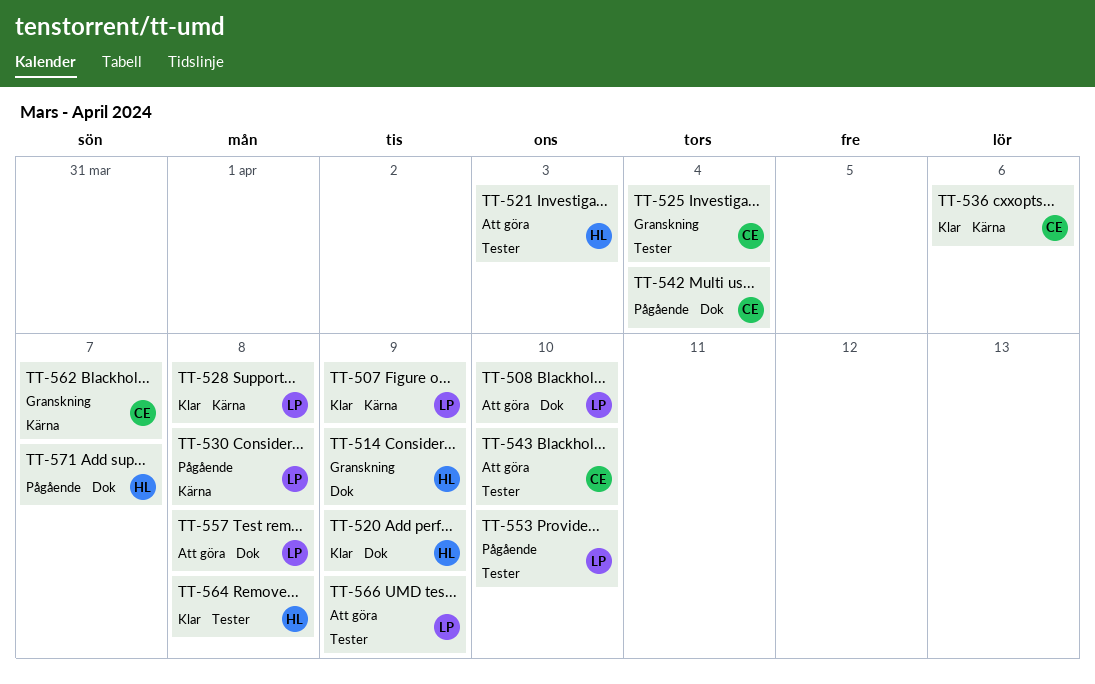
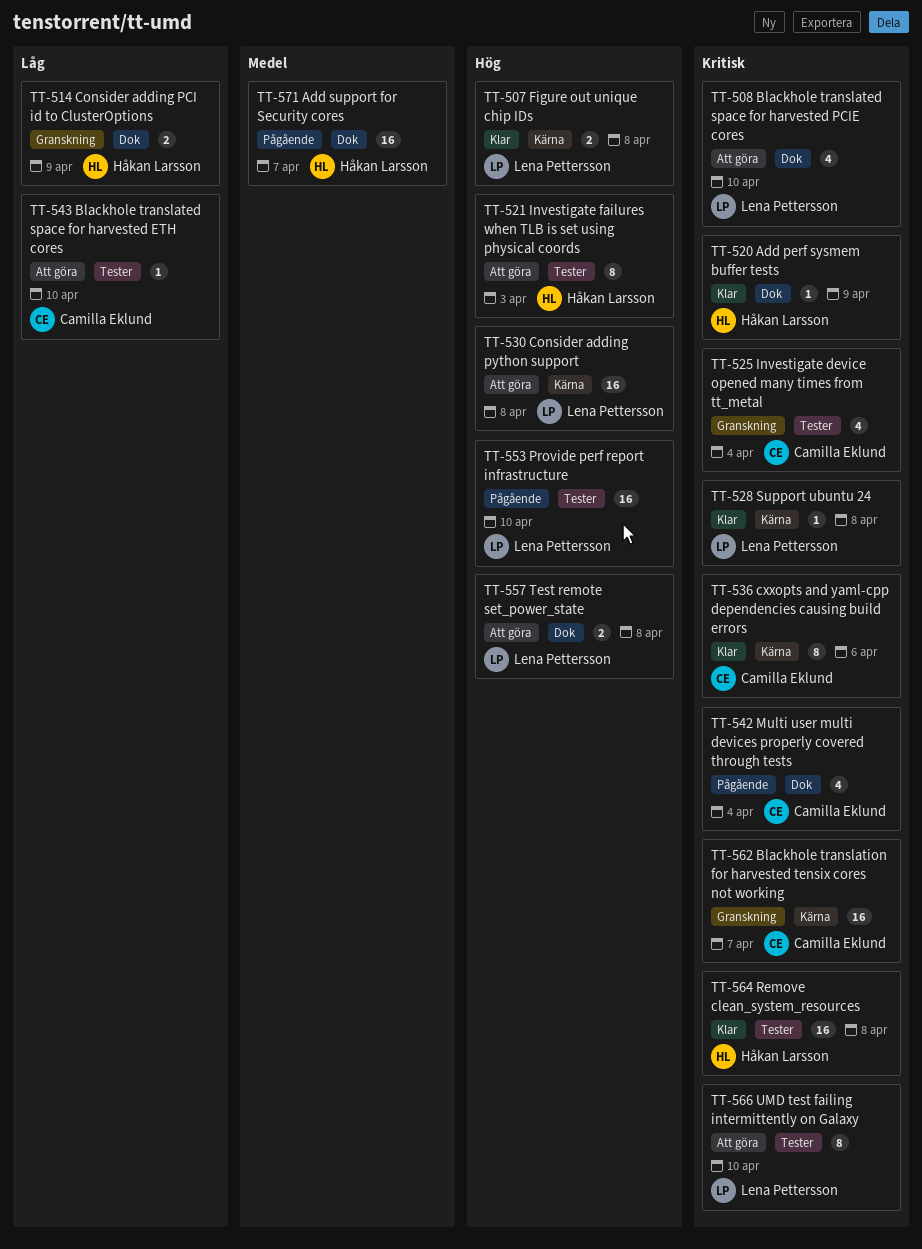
TT-507, due: Apr 9 -> Apr 8
TT-530, status: Pågående -> Att göra
TT-566, due: Apr 9 -> Apr 10

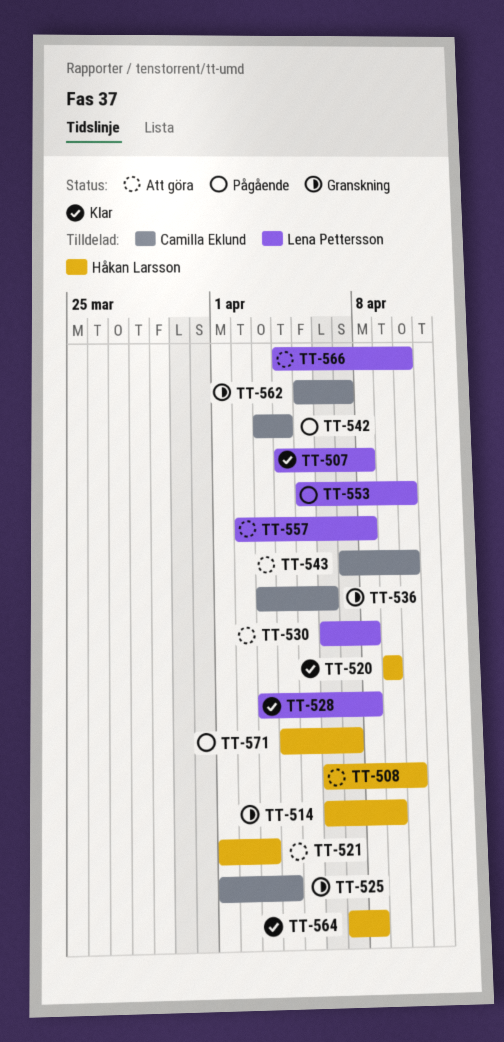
TT-508, owner: Lena Pettersson -> Håkan Larsson
TT-536, status: Klar -> Granskning

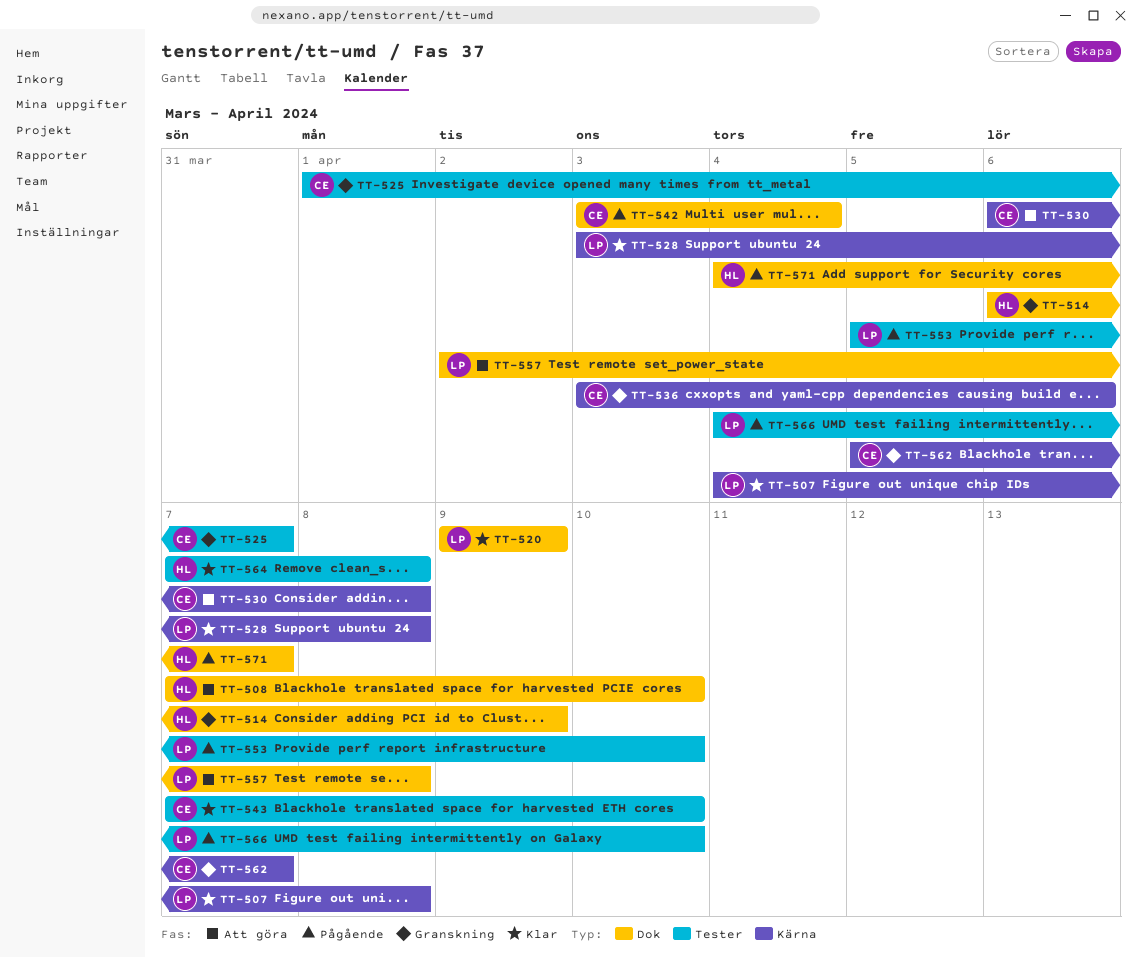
TT-508, start: Apr 6 -> Apr 7
TT-520, owner: Håkan Larsson -> Lena Pettersson
TT-521: present -> none
TT-525, due: Apr 4 -> Apr 7
TT-530, owner: Lena Pettersson -> Camilla Eklund
TT-543, status: Att göra -> Klar
TT-566, status: Att göra -> Pågående

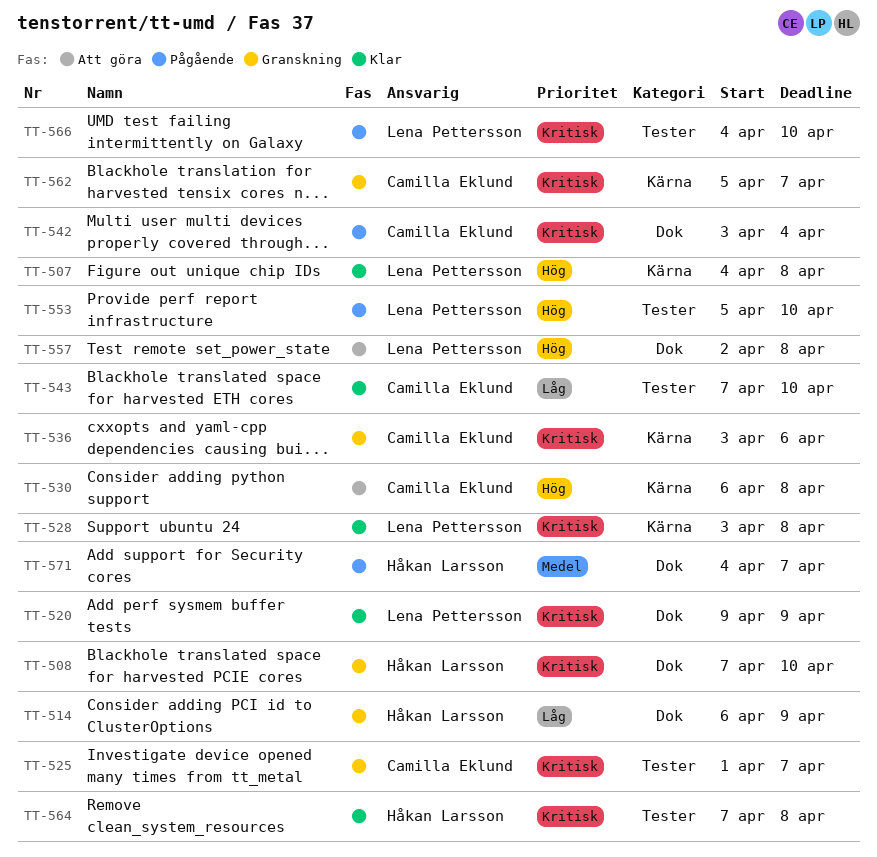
TT-508, status: Att göra -> Granskning

